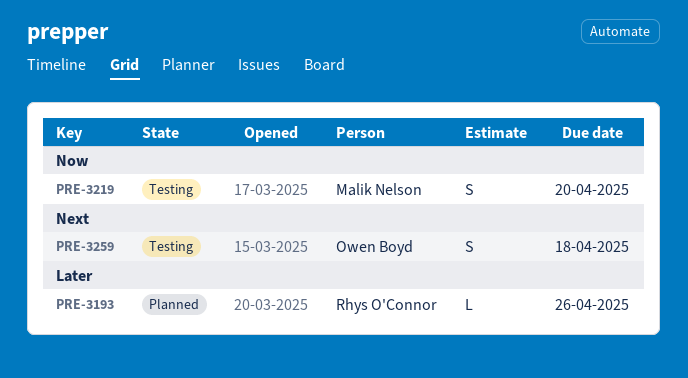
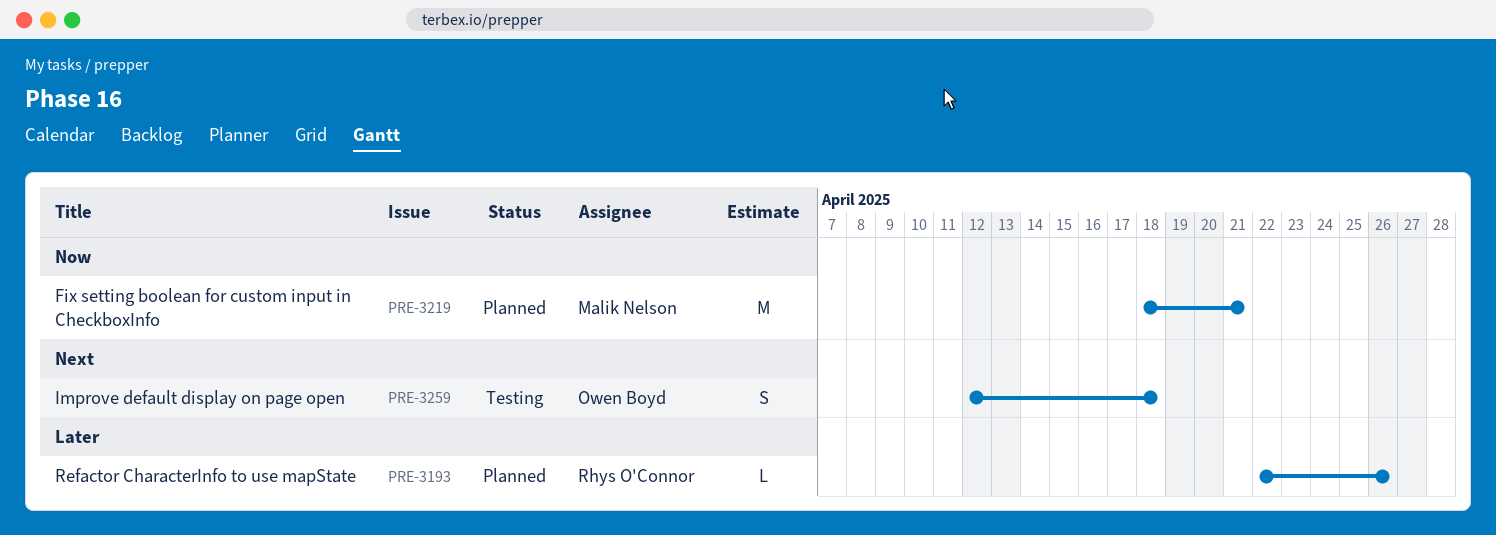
PRE-3219, status: Testing -> Planned
PRE-3219, estimate: S -> M
PRE-3219, due: Apr 20 -> Apr 21

